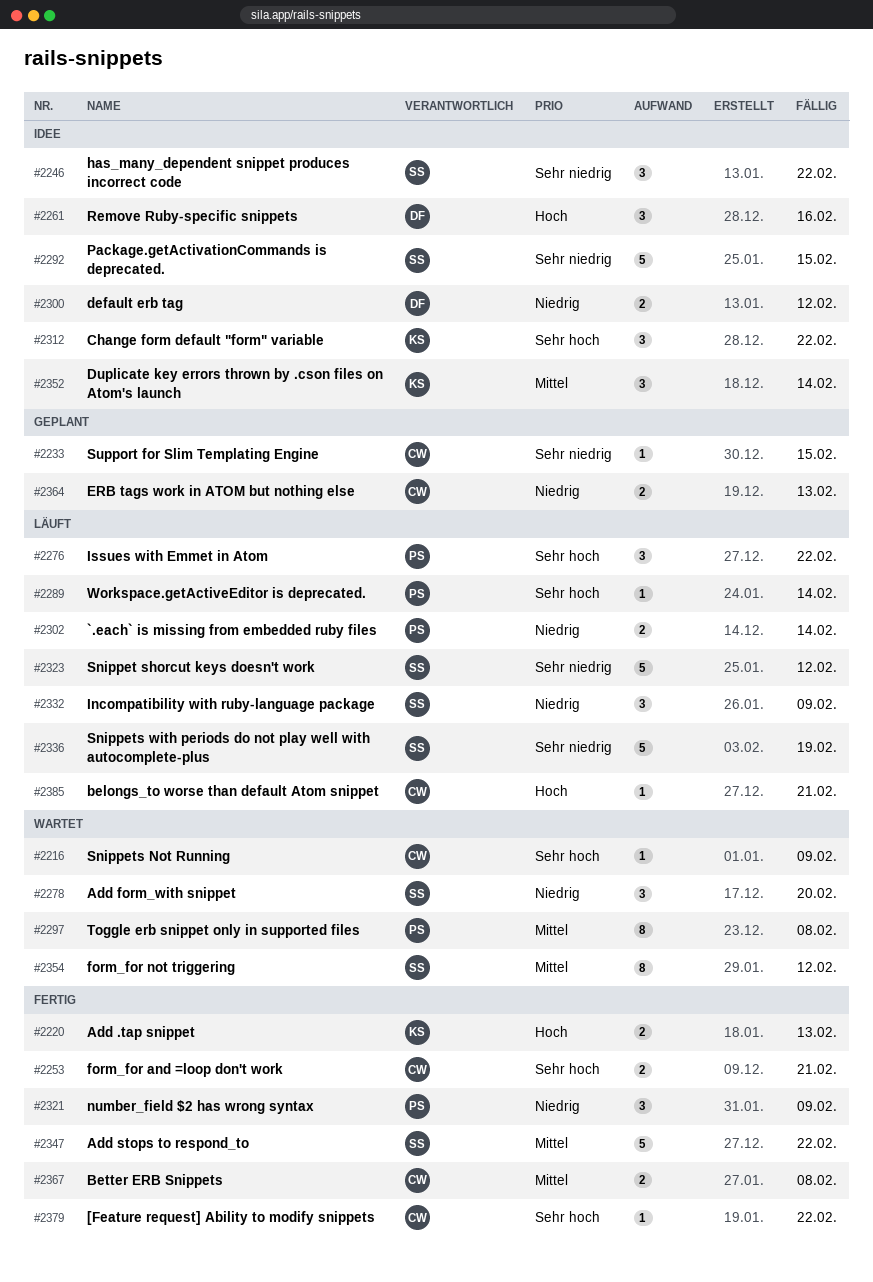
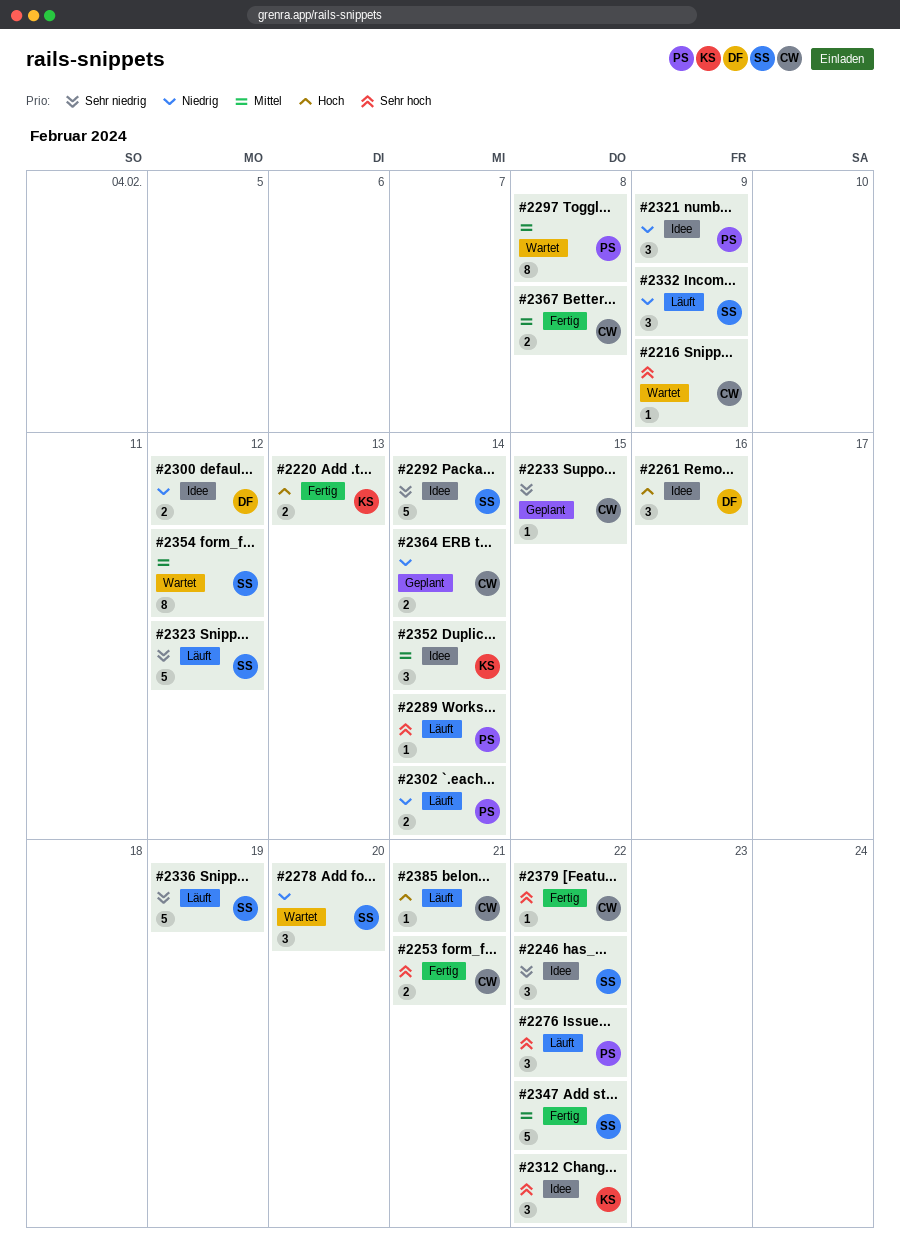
#2292, due: Feb 15 -> Feb 14
#2321, status: Fertig -> Idee
#2364, due: Feb 13 -> Feb 14

